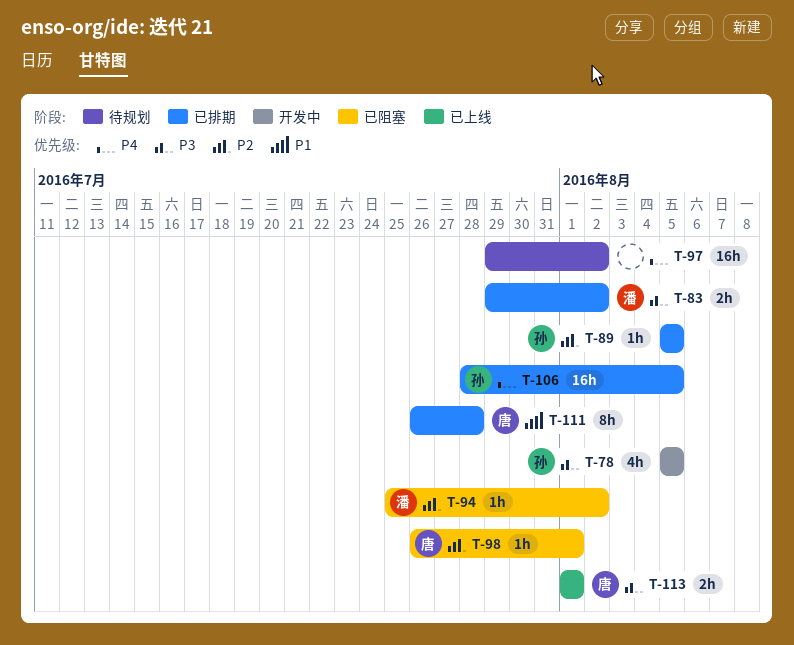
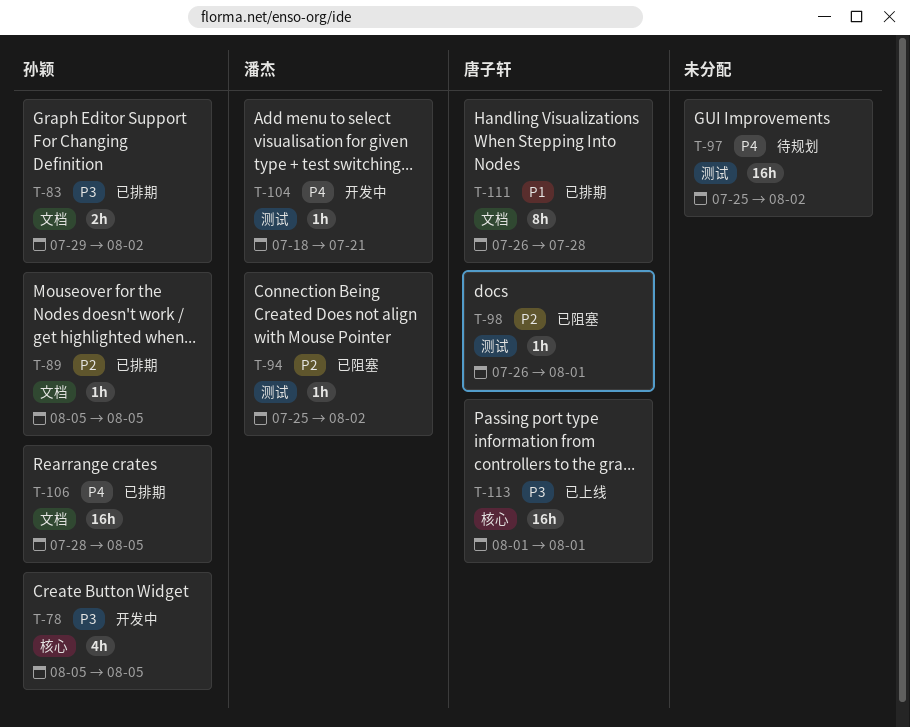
T-83, owner: 潘杰 -> 孙颖
T-97, start: Jul 29 -> Jul 25
T-104: none -> present
T-113, estimate: 2h -> 16h

